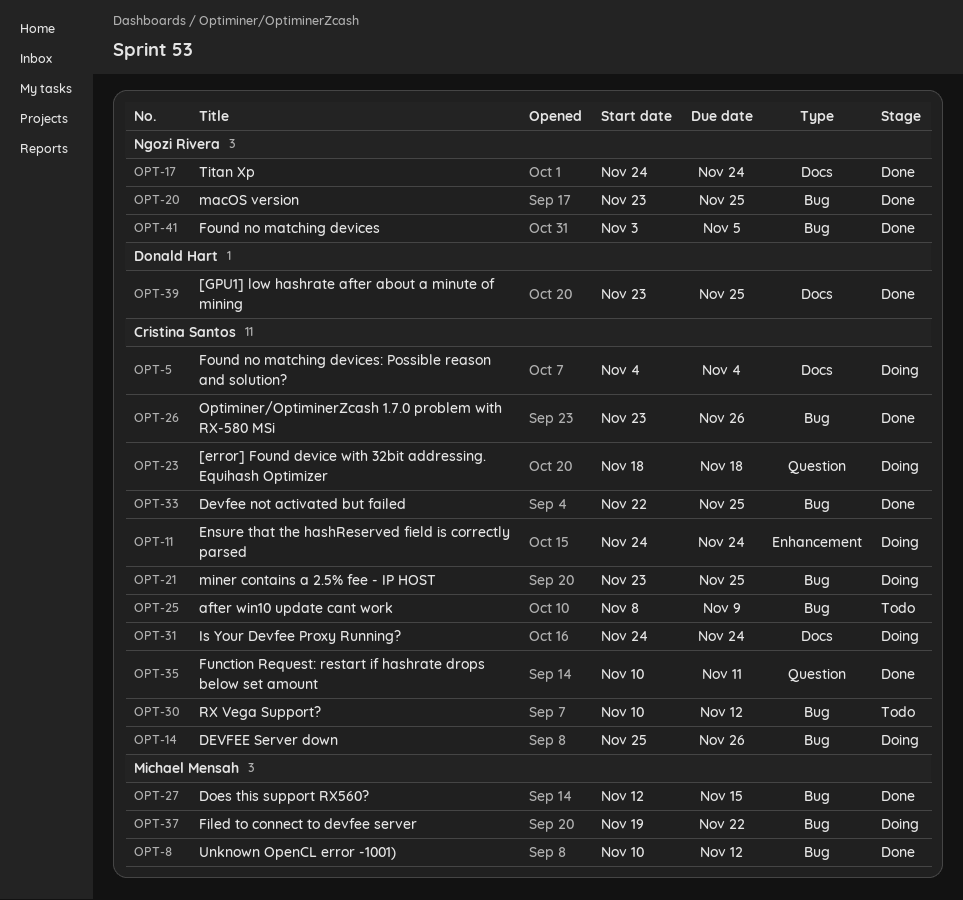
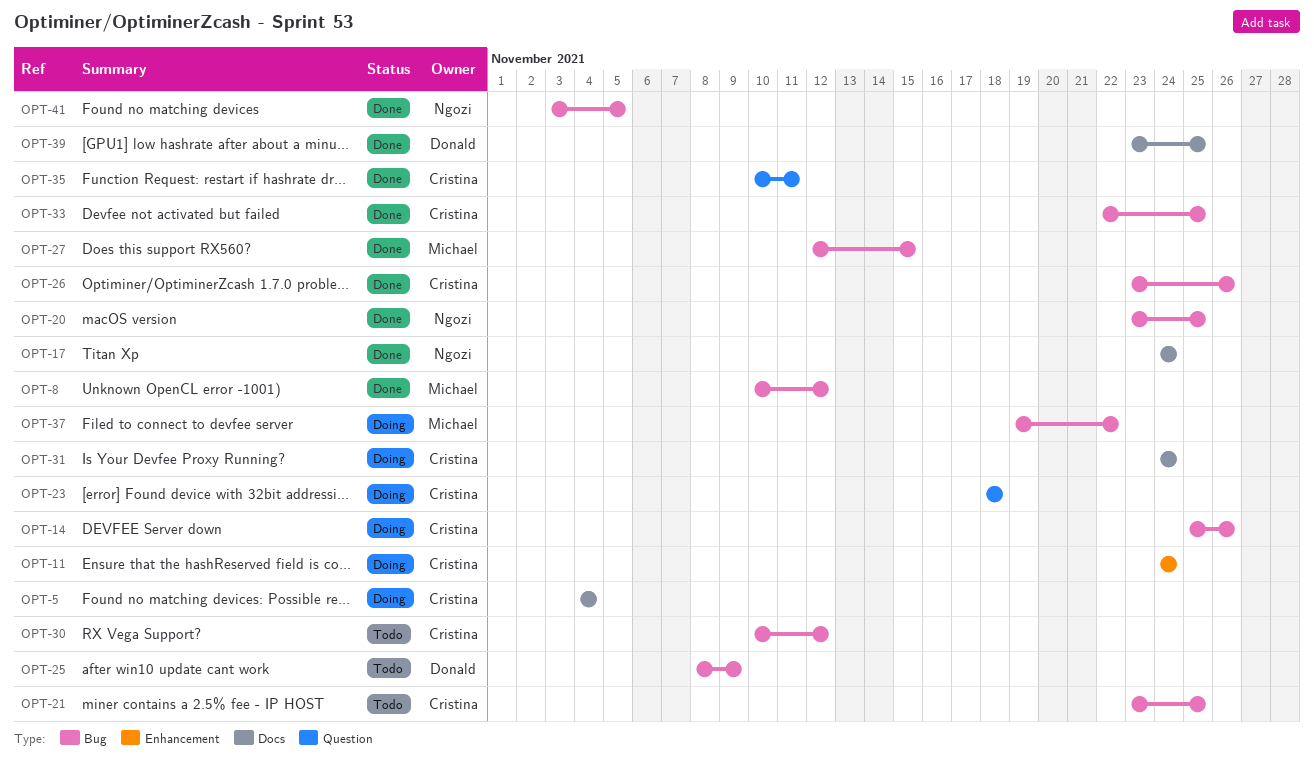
OPT-21, status: Doing -> Todo
OPT-25, owner: Cristina Santos -> Donald Hart

